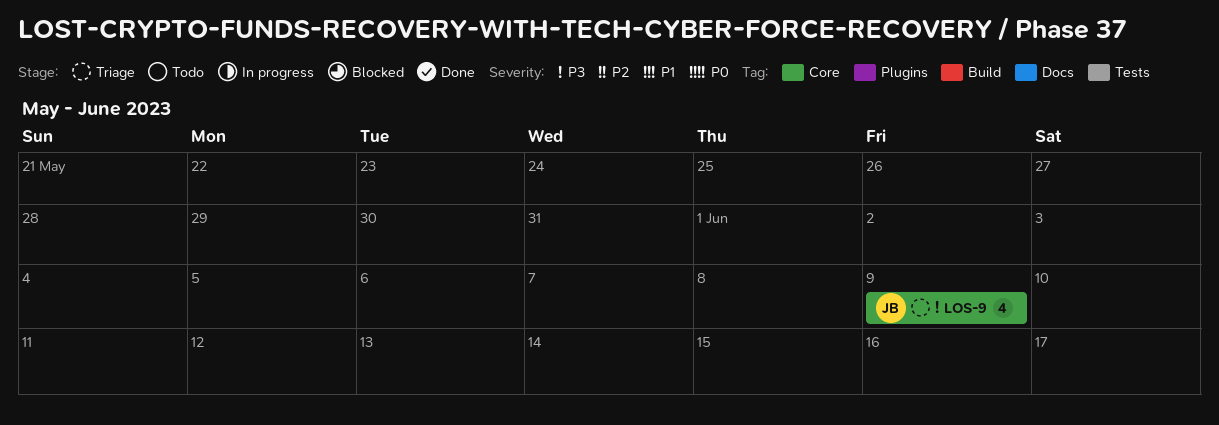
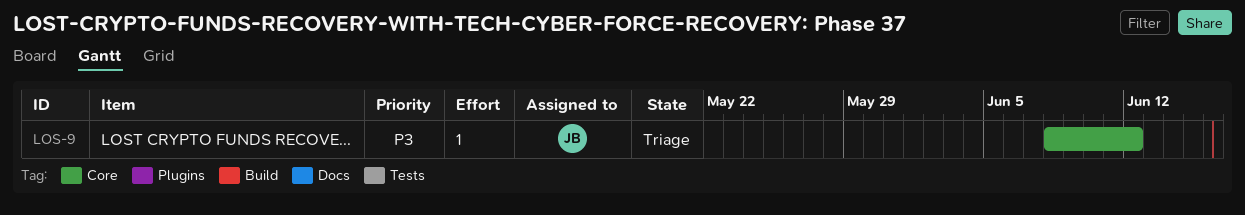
LOS-9, estimate: 4 -> 1
LOS-9, start: Jun 9 -> Jun 8
LOS-9, due: Jun 9 -> Jun 12

